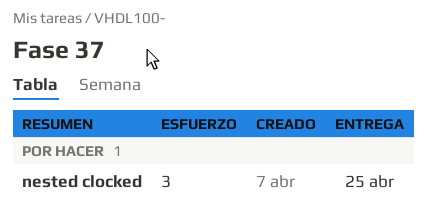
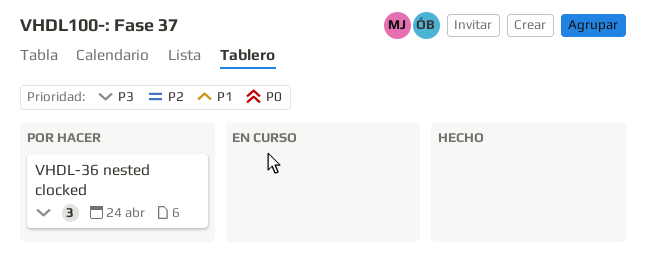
nested clocked, due: Apr 25 -> Apr 24

